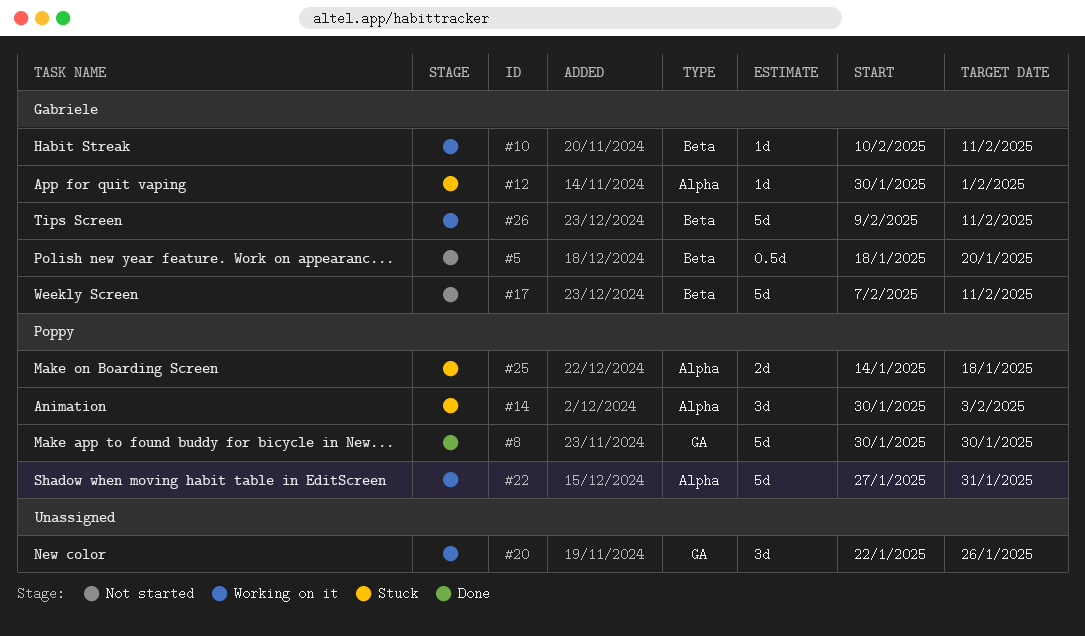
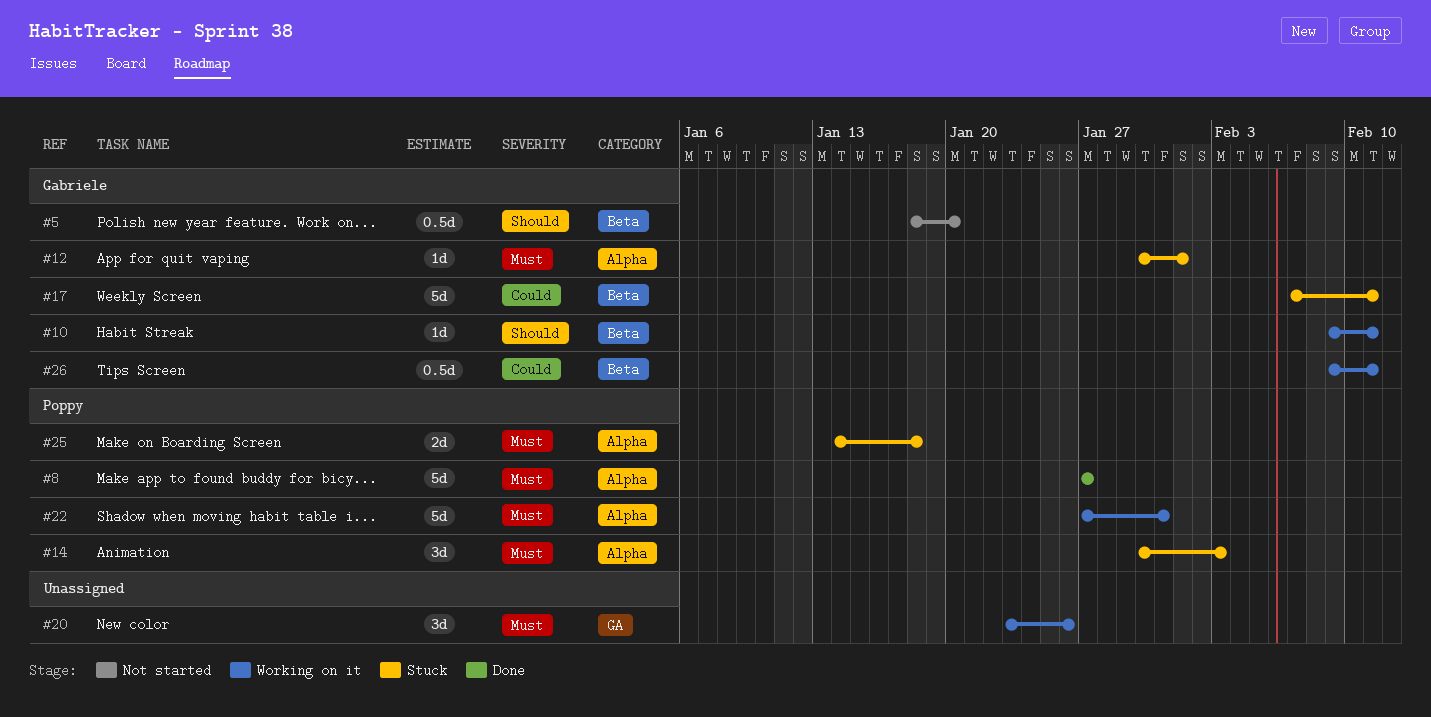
#8, label: GA -> Alpha
#8, start: Jan 30 -> Jan 27
#8, due: Jan 30 -> Jan 27
#10, start: Feb 10 -> Feb 9
#17, status: Not started -> Stuck
#20, start: Jan 22 -> Jan 23
#26, estimate: 5d -> 0.5d

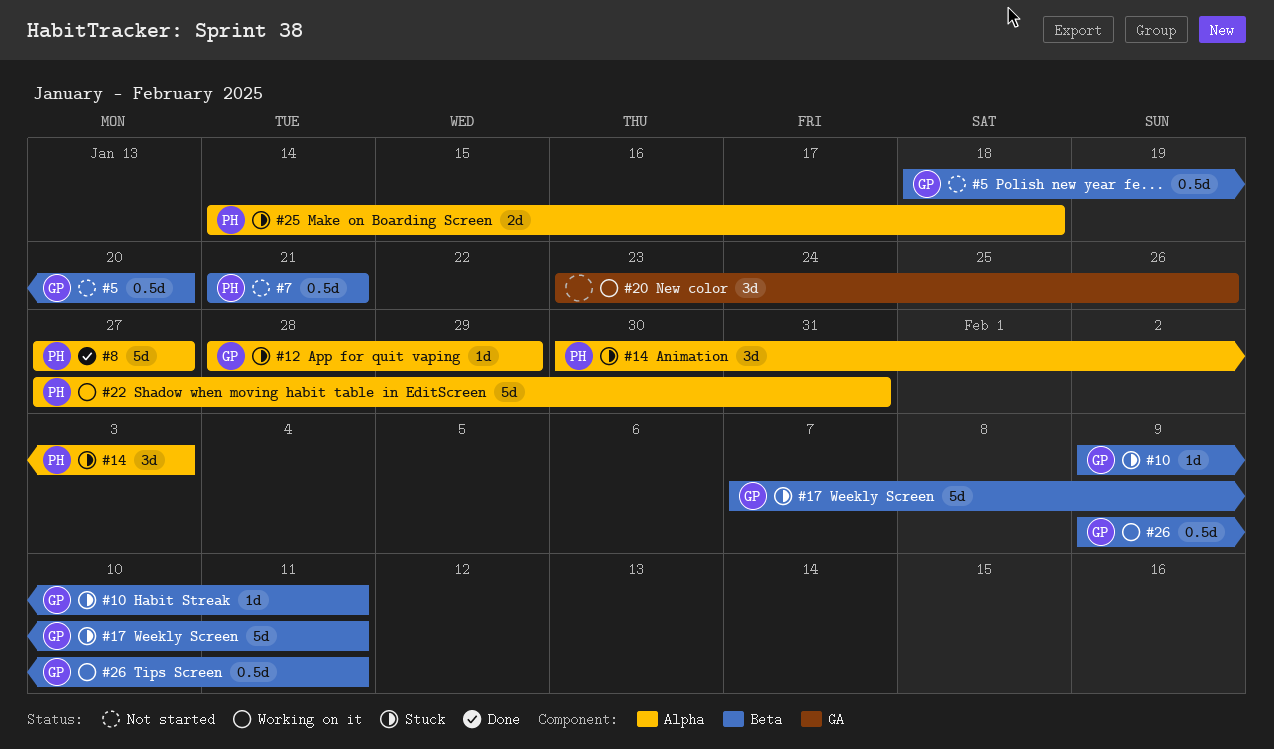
#7: none -> present
#10, status: Working on it -> Stuck
#12, start: Jan 30 -> Jan 28
#12, due: Feb 1 -> Jan 29

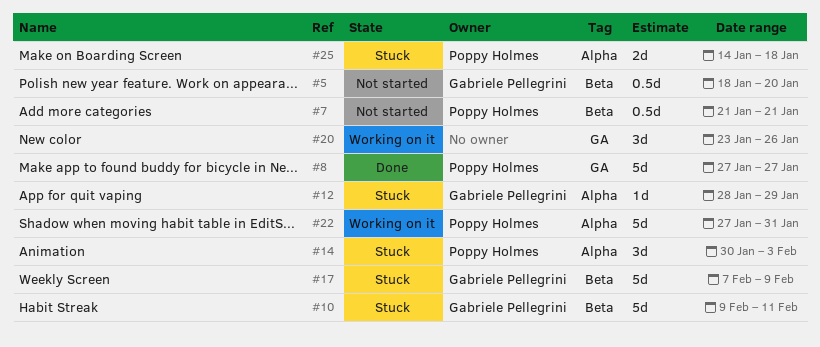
#8, label: Alpha -> GA
#10, estimate: 1d -> 5d
#17, due: Feb 11 -> Feb 9
#26: present -> none

